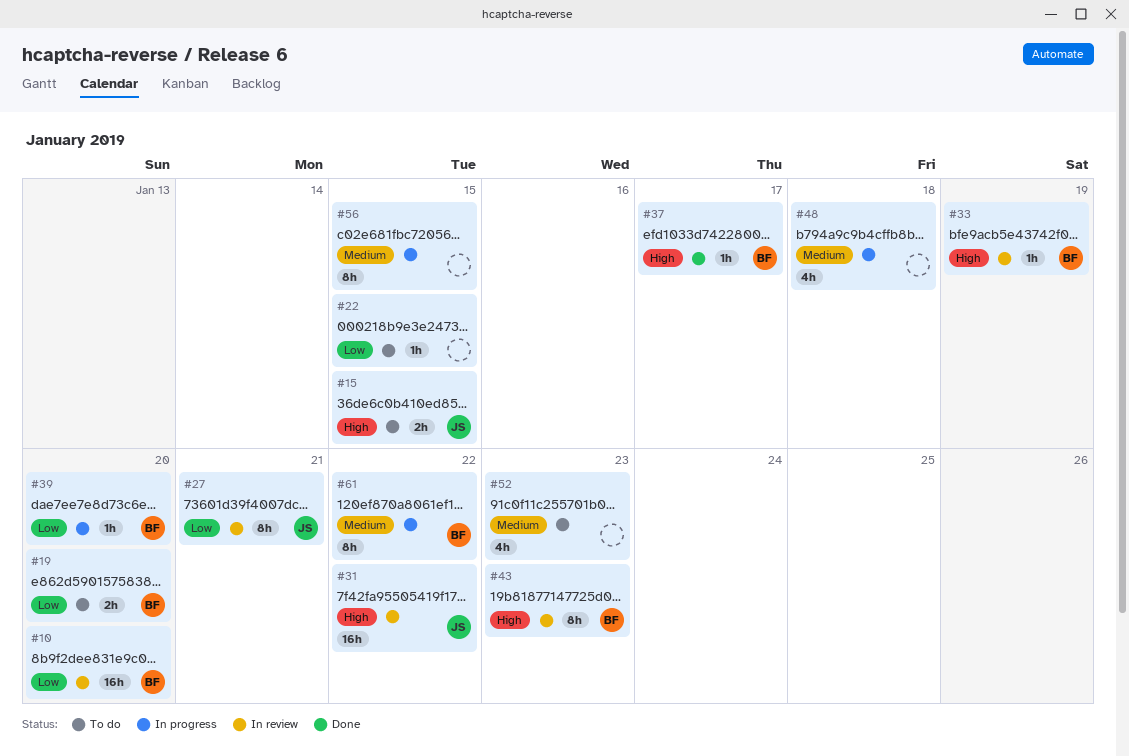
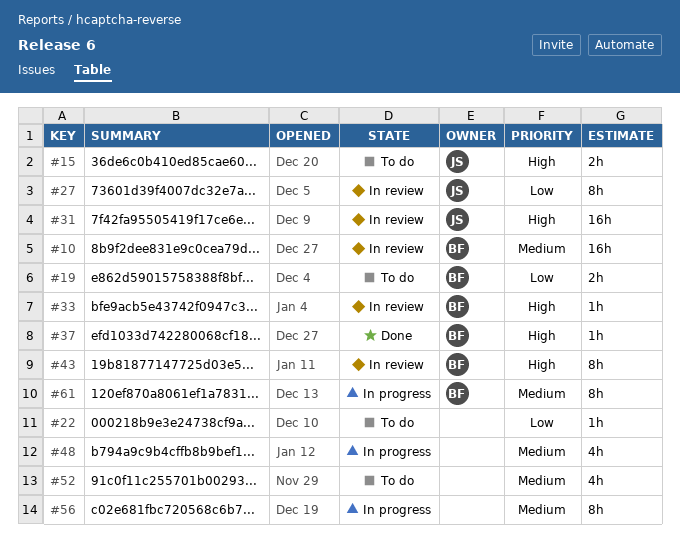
#10, priority: Low -> Medium
#39: present -> none

